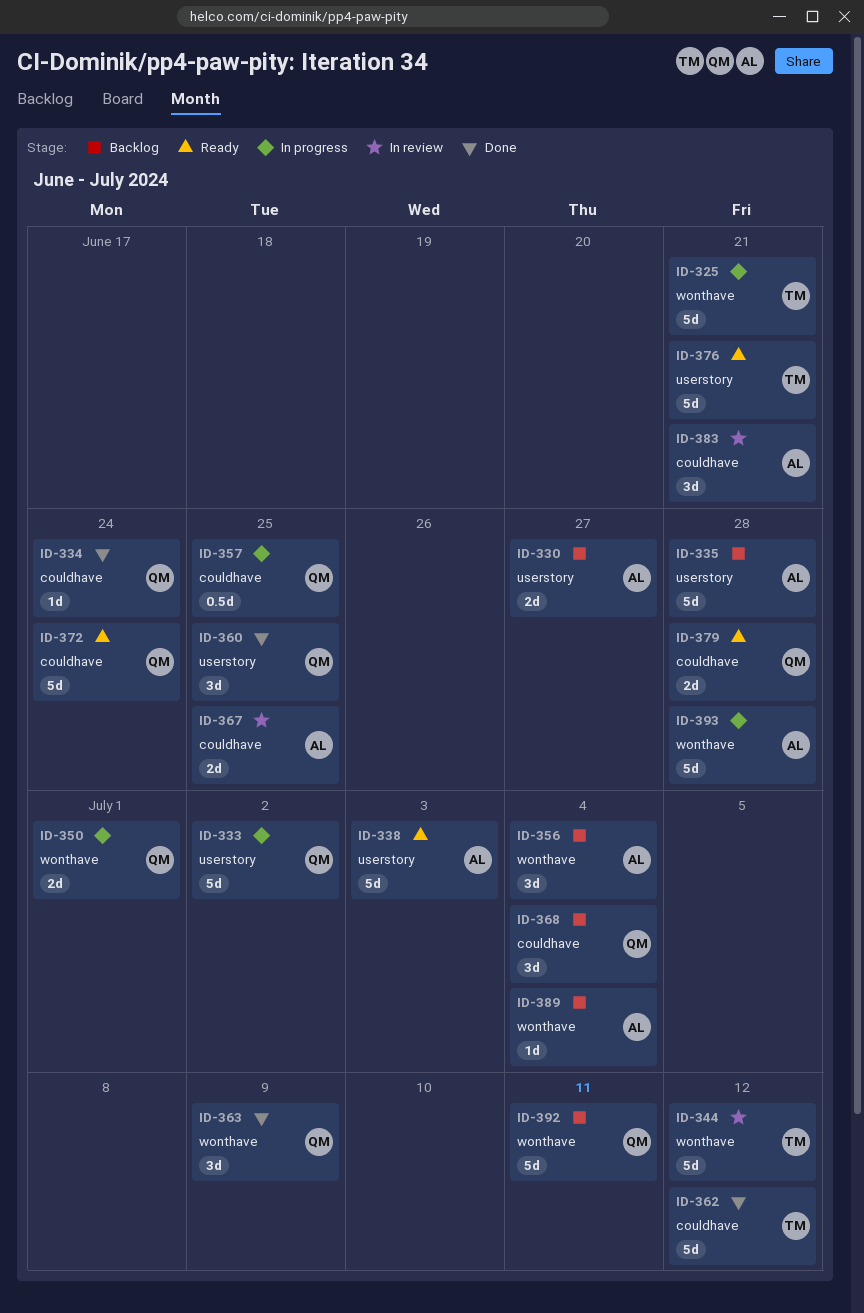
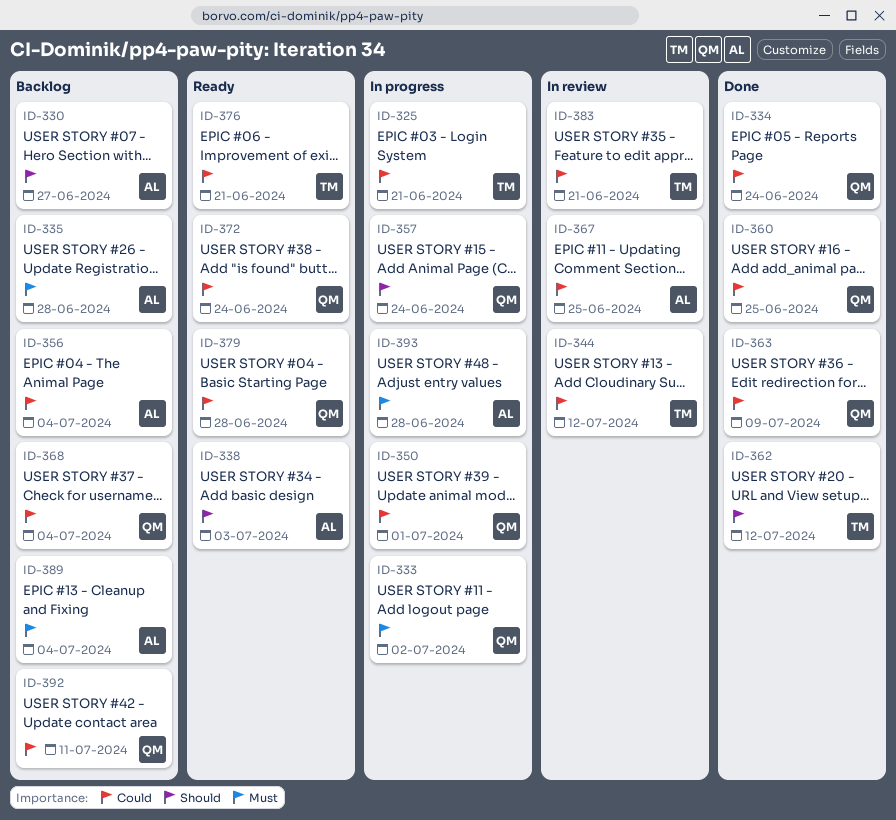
ID-357, due: Jun 25 -> Jun 24
ID-383, owner: AL -> TM

